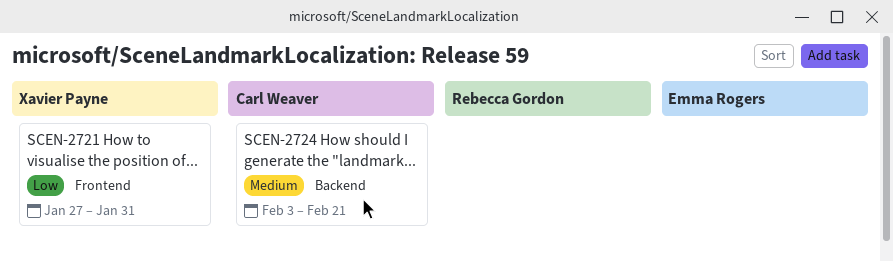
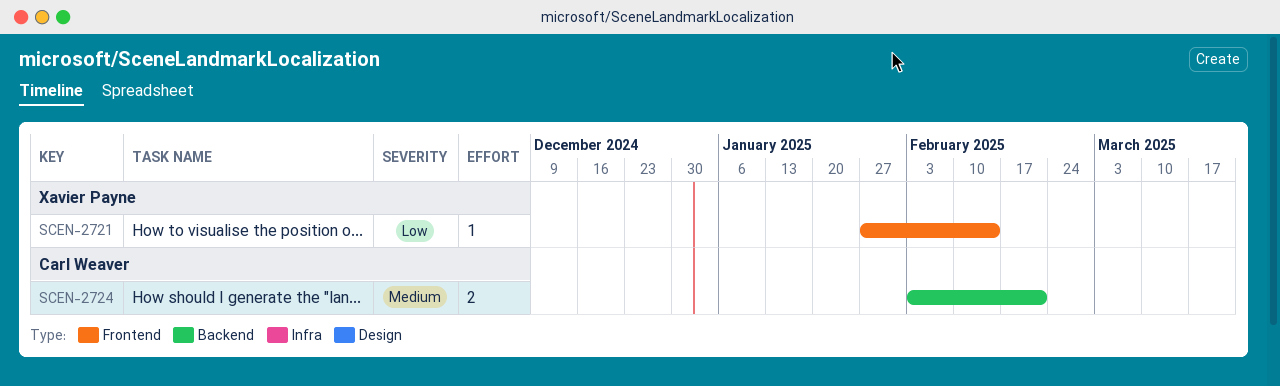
SCEN-2721, due: Jan 31 -> Feb 14

